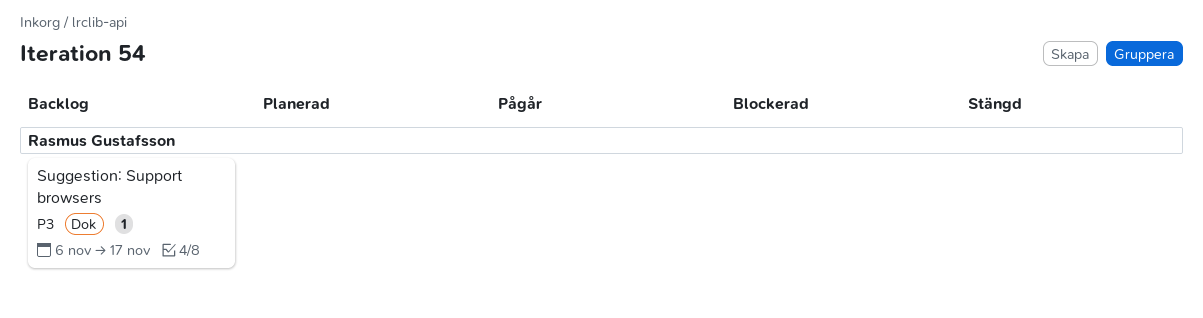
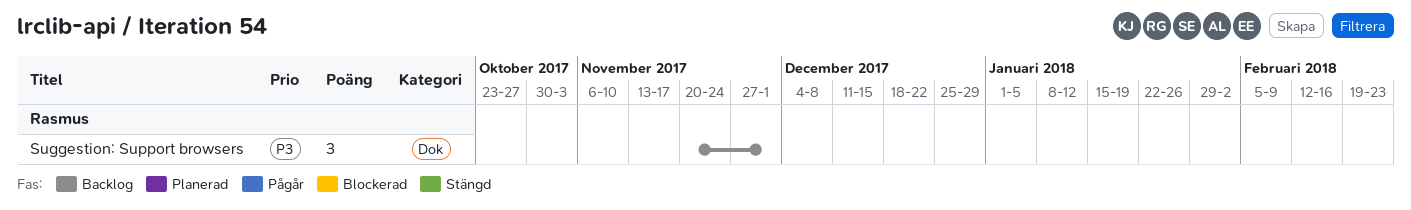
Suggestion: Support browsers, estimate: 1 -> 3
Suggestion: Support browsers, start: Nov 6 -> Nov 20
Suggestion: Support browsers, due: Nov 17 -> Dec 1

